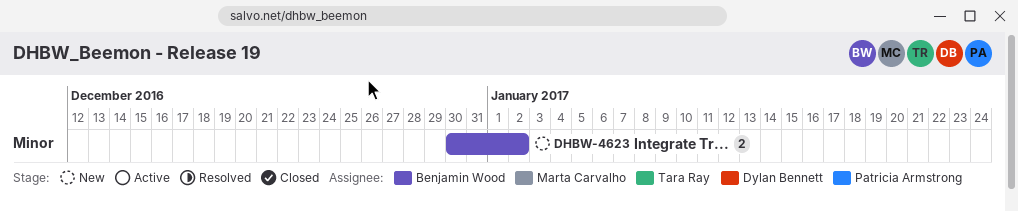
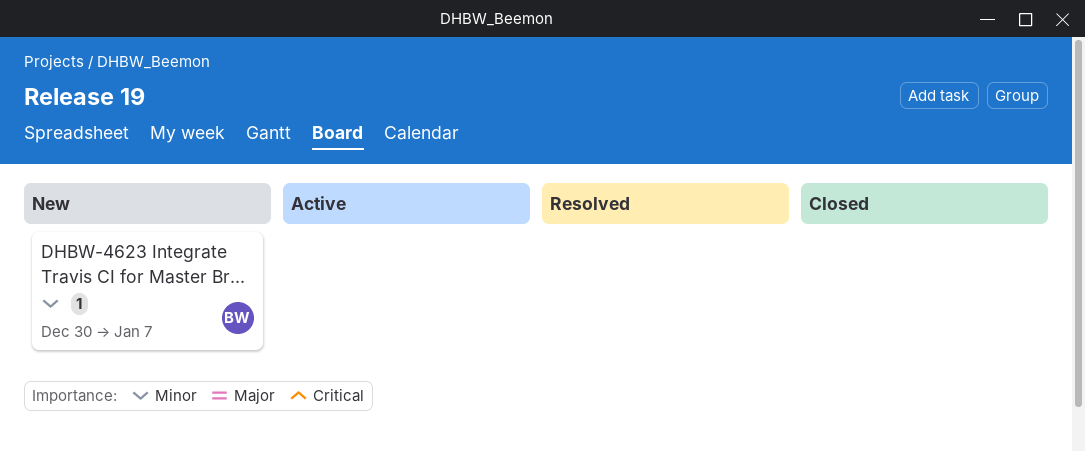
DHBW-4623, estimate: 2 -> 1
DHBW-4623, due: Jan 2 -> Jan 7

